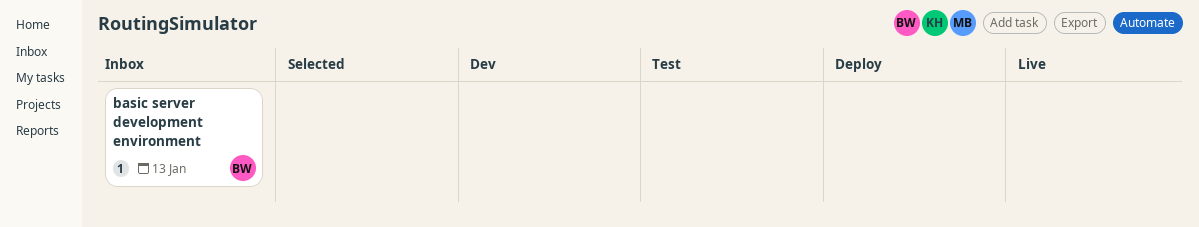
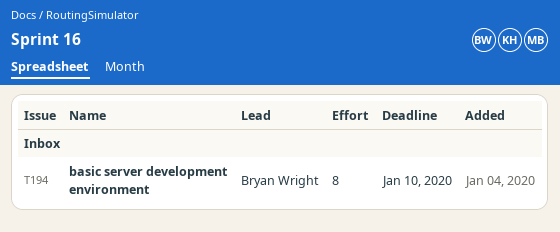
basic server development environment, estimate: 1 -> 8
basic server development environment, due: Jan 13 -> Jan 10

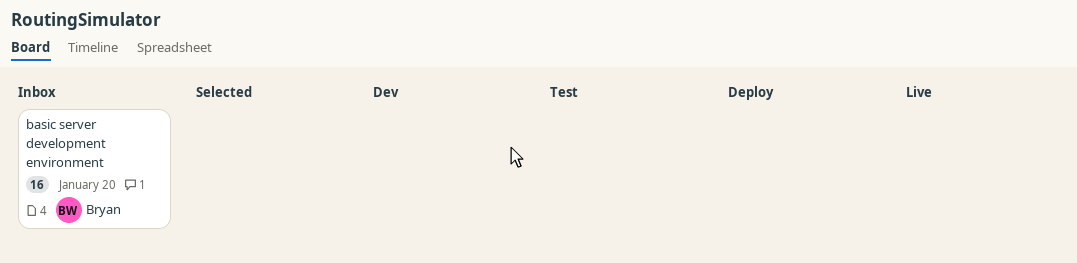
basic server development environment, estimate: 8 -> 16
basic server development environment, due: Jan 10 -> Jan 20

